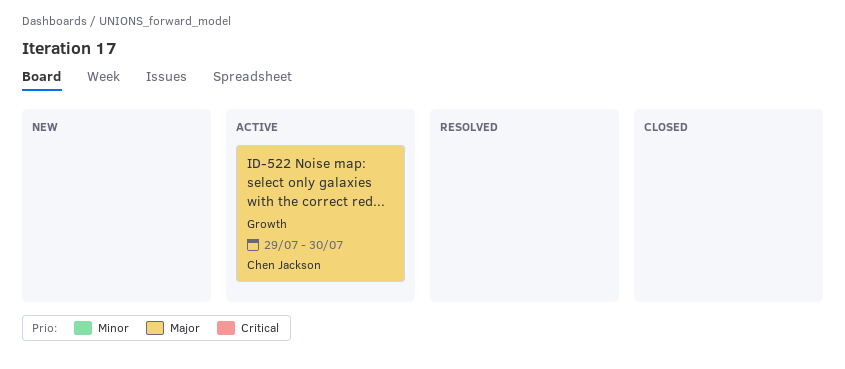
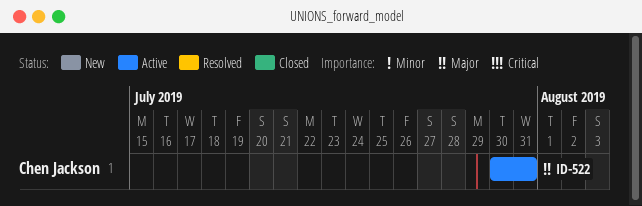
ID-522, start: Jul 29 -> Jul 30
ID-522, due: Jul 30 -> Jul 31

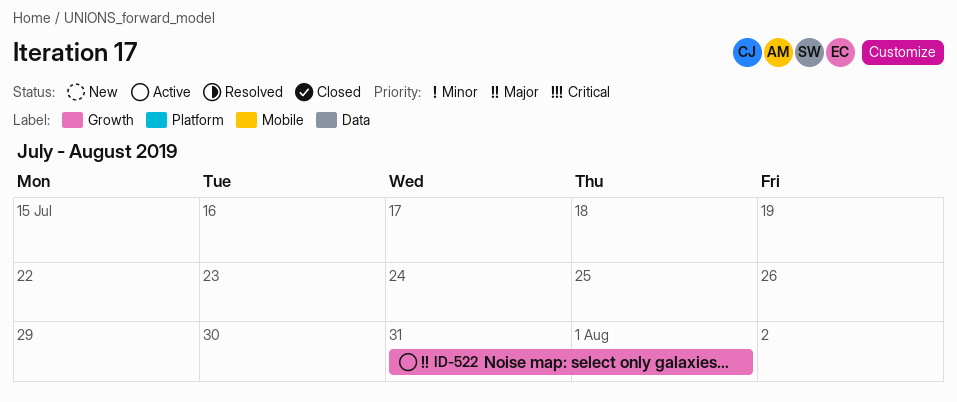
ID-522, start: Jul 30 -> Jul 31
ID-522, due: Jul 31 -> Aug 1

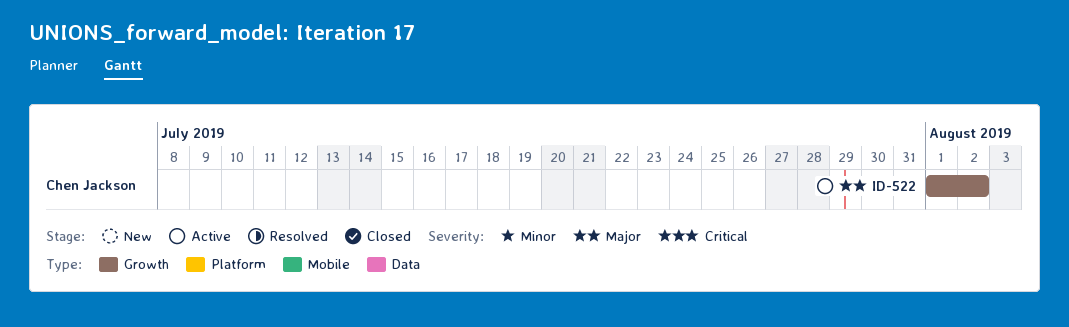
ID-522, start: Jul 31 -> Aug 1
ID-522, due: Aug 1 -> Aug 2

